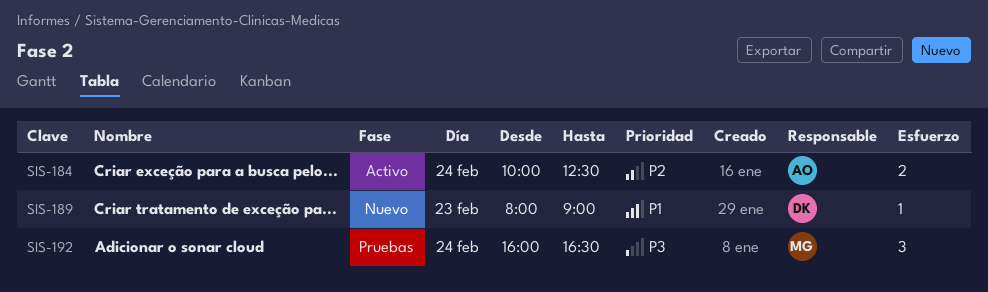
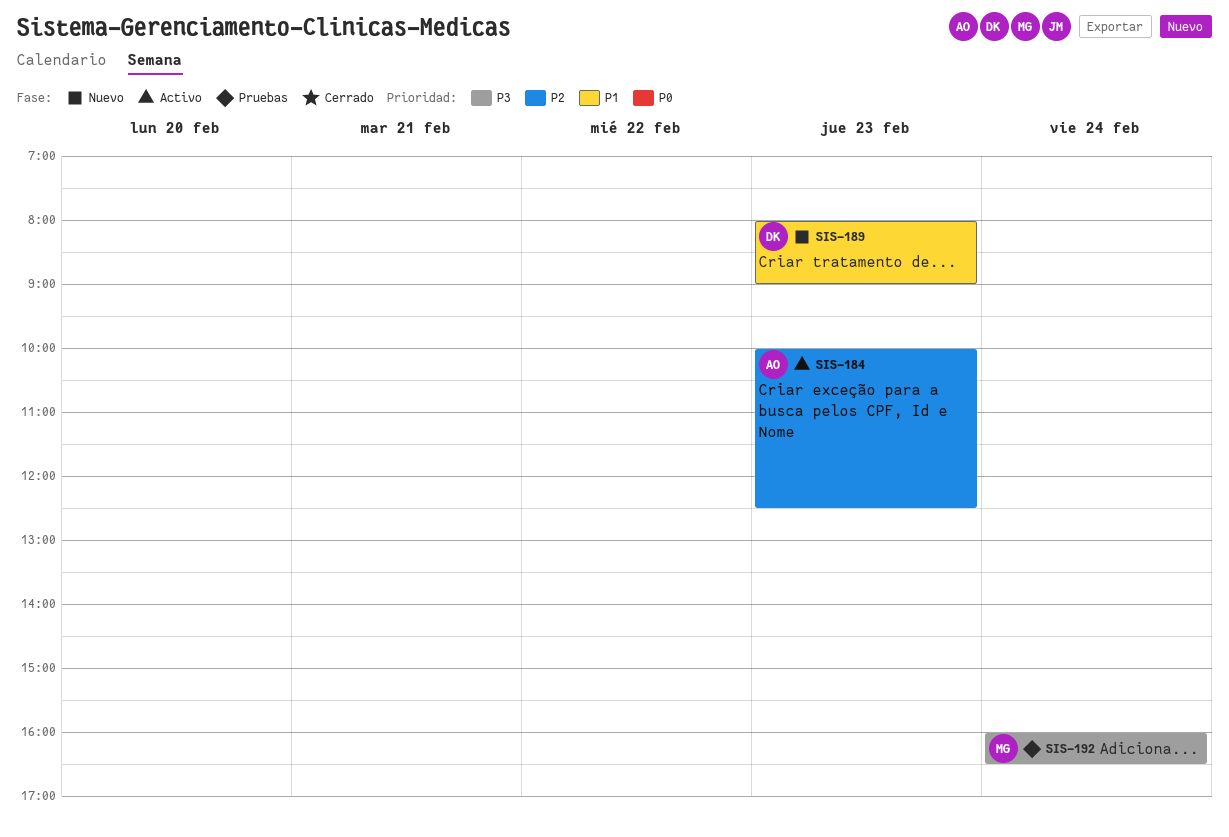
SIS-184, day: Feb 24 -> Feb 23

